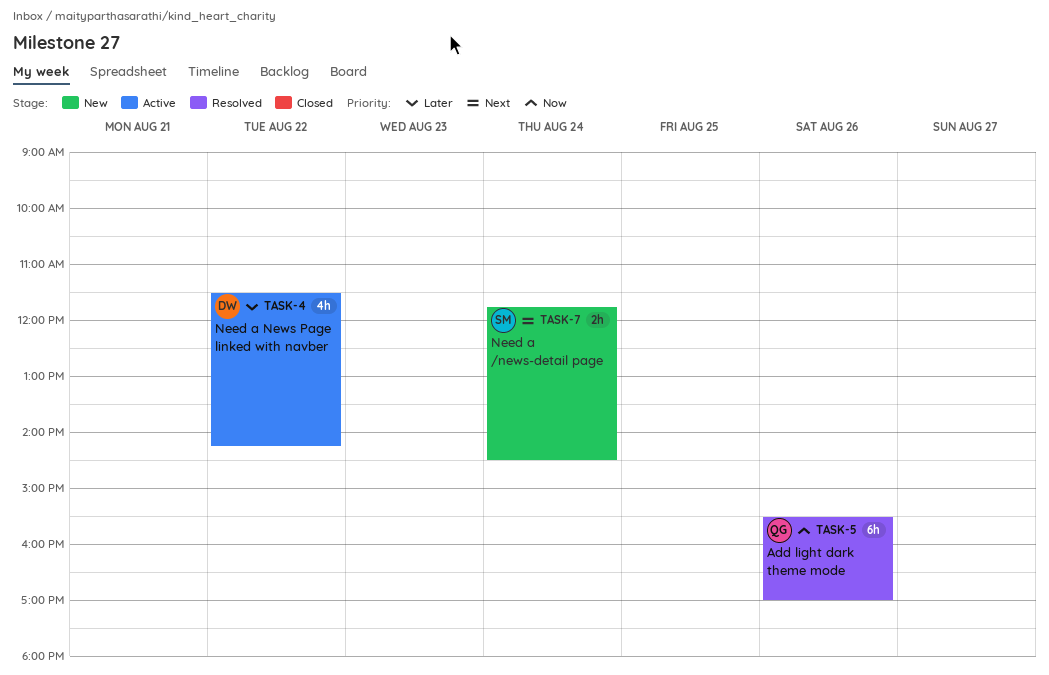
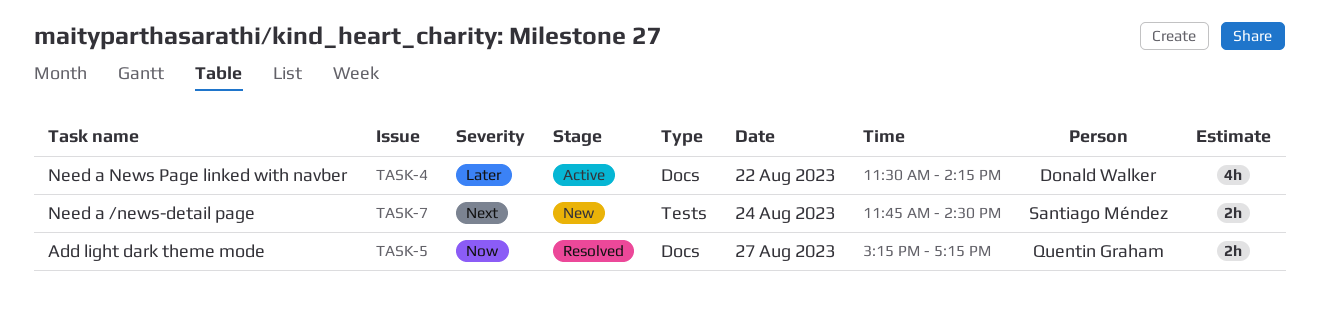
TASK-5, estimate: 6h -> 2h
TASK-5, day: Aug 26 -> Aug 27
TASK-5, begins: 15:30 -> 15:15
TASK-5, ends: 17:00 -> 17:15

